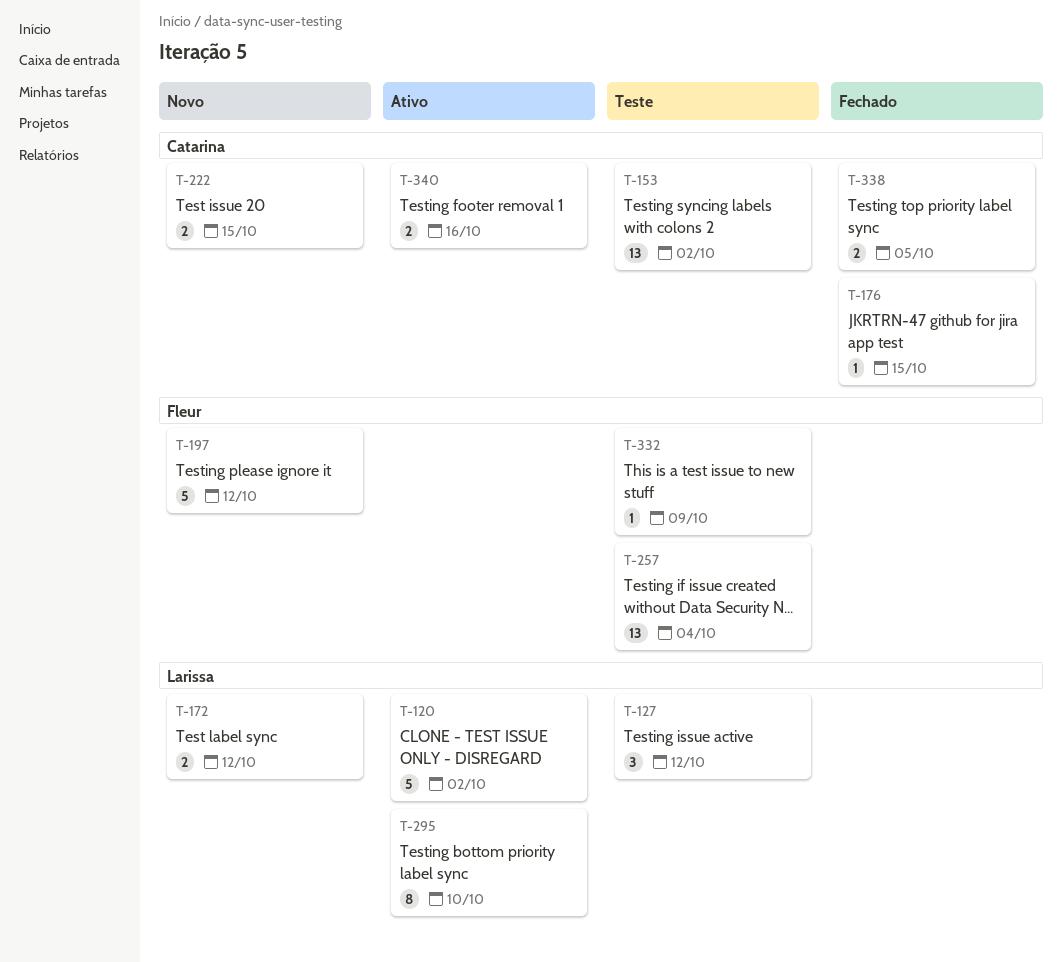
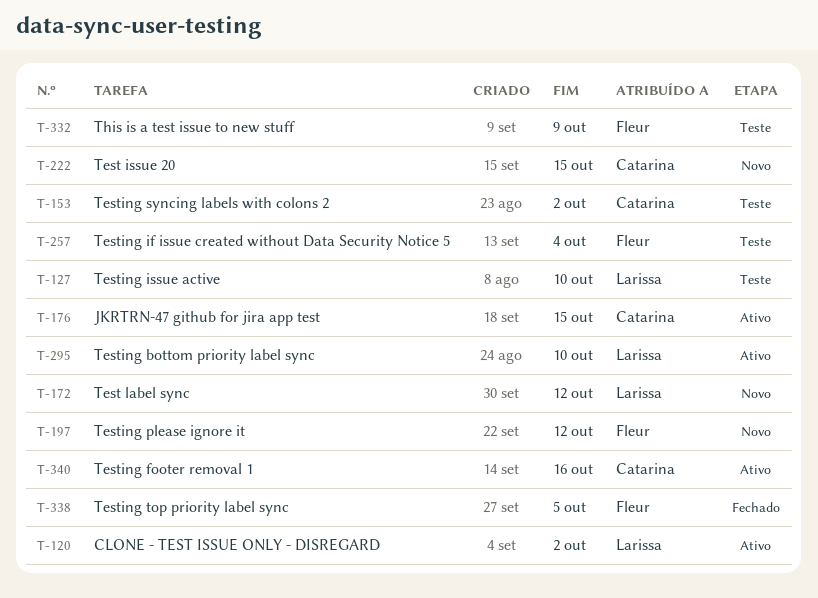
T-127, due: Oct 12 -> Oct 10
T-176, status: Fechado -> Ativo
T-338, owner: Catarina -> Fleur

